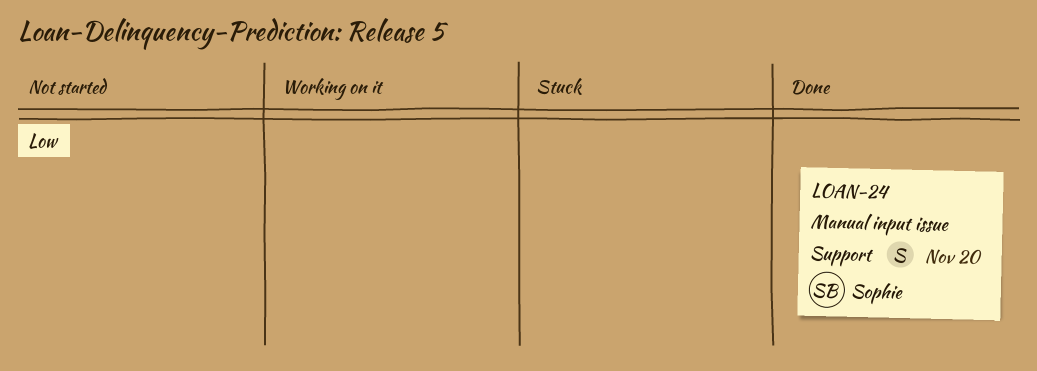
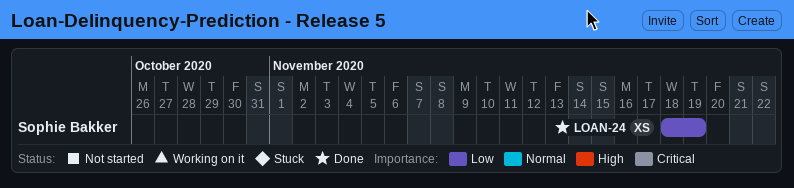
LOAN-24, estimate: S -> XS
LOAN-24, due: Nov 20 -> Nov 19

